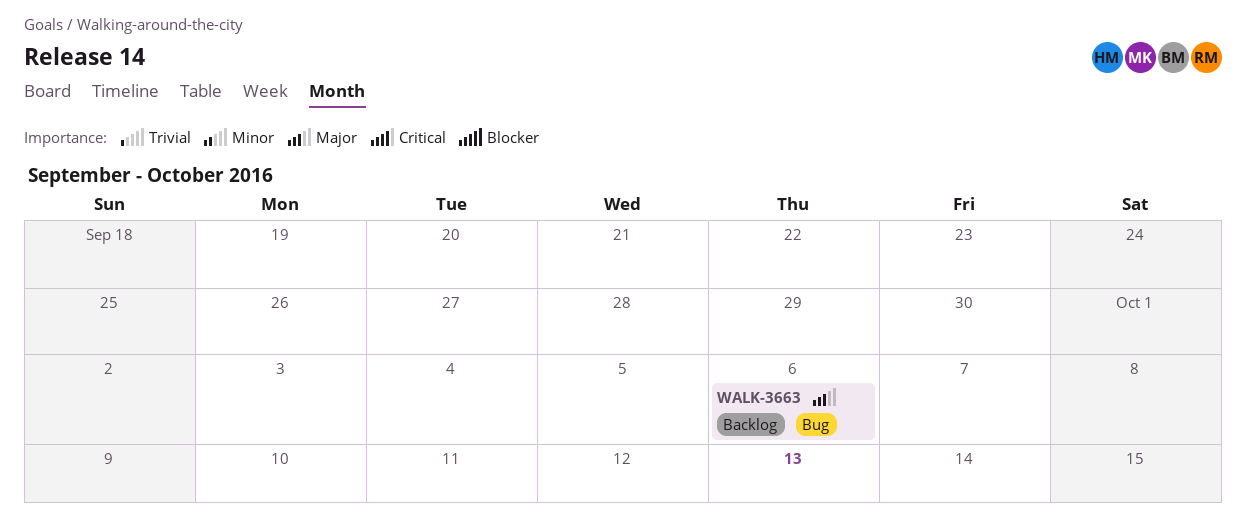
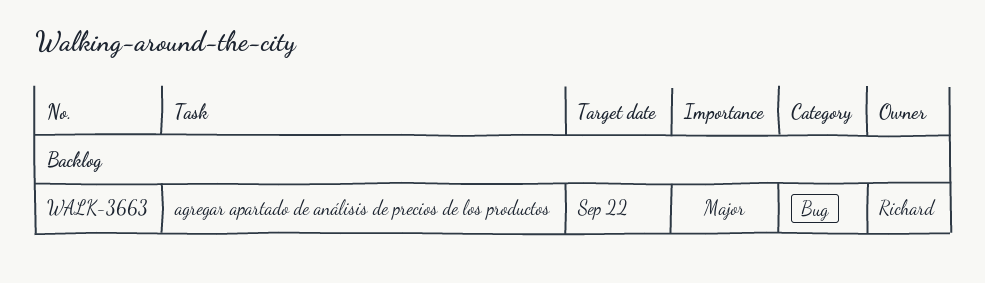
WALK-3663, due: Oct 6 -> Sep 22

